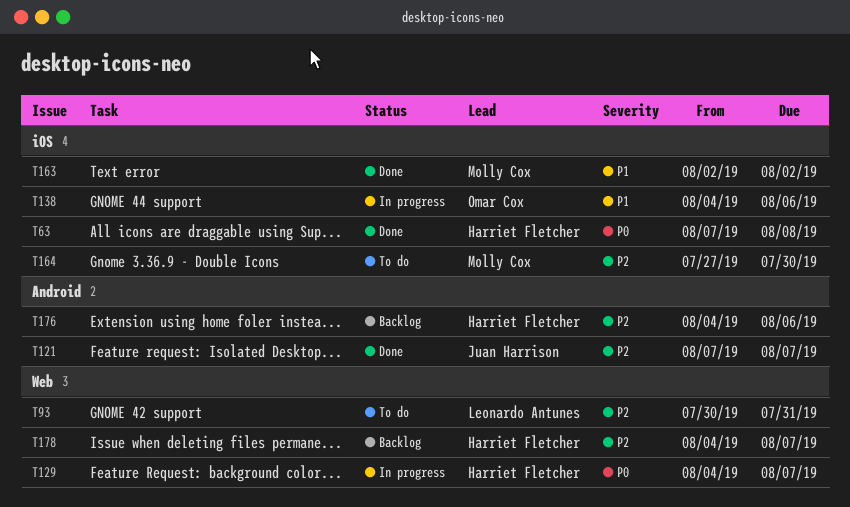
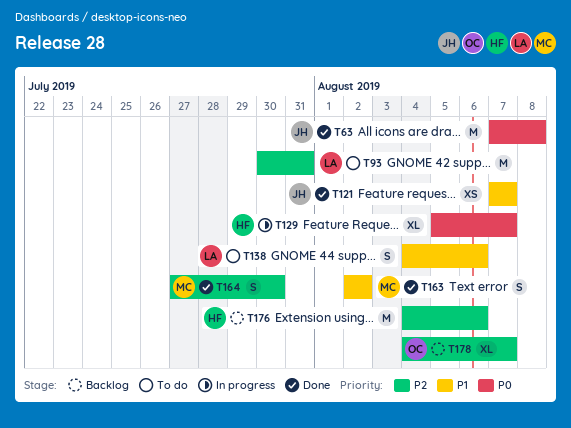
T63, owner: Harriet Fletcher -> Juan Harrison
T121, priority: P2 -> P1
T129, start: Aug 4 -> Aug 5
T138, status: In progress -> To do
T138, owner: Omar Cox -> Leonardo Antunes
T164, status: To do -> Done
T178, owner: Harriet Fletcher -> Omar Cox

